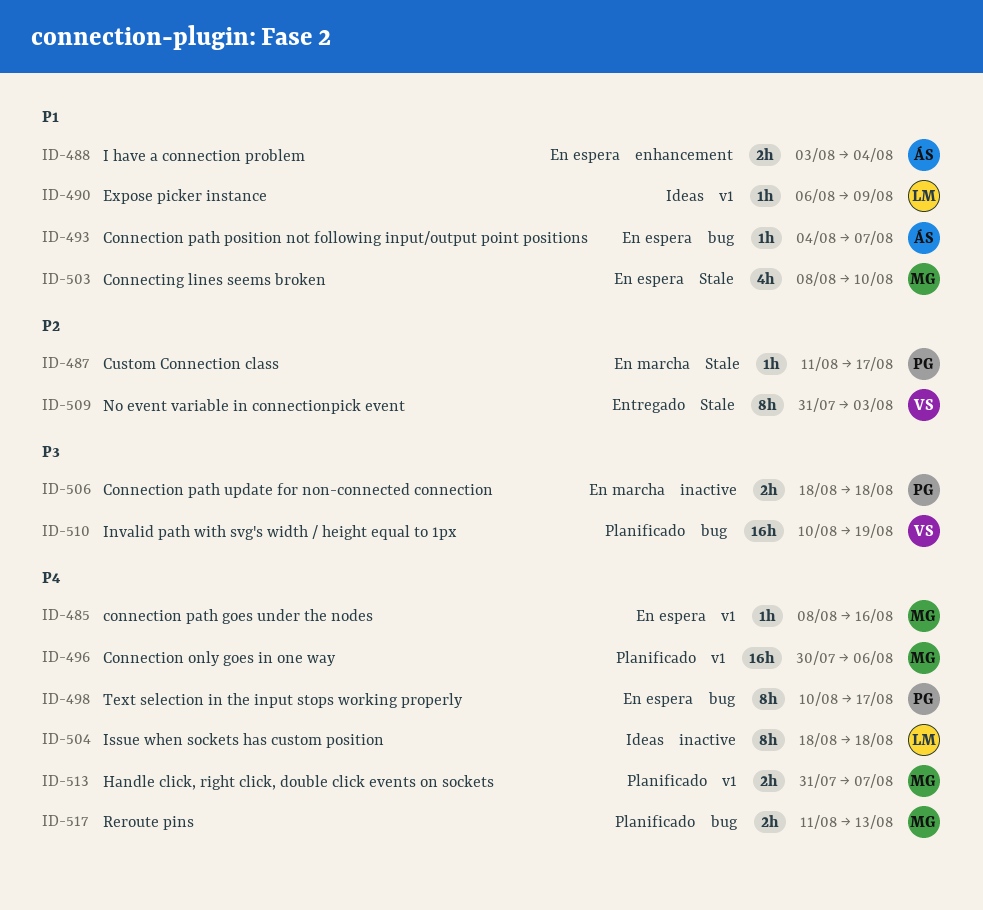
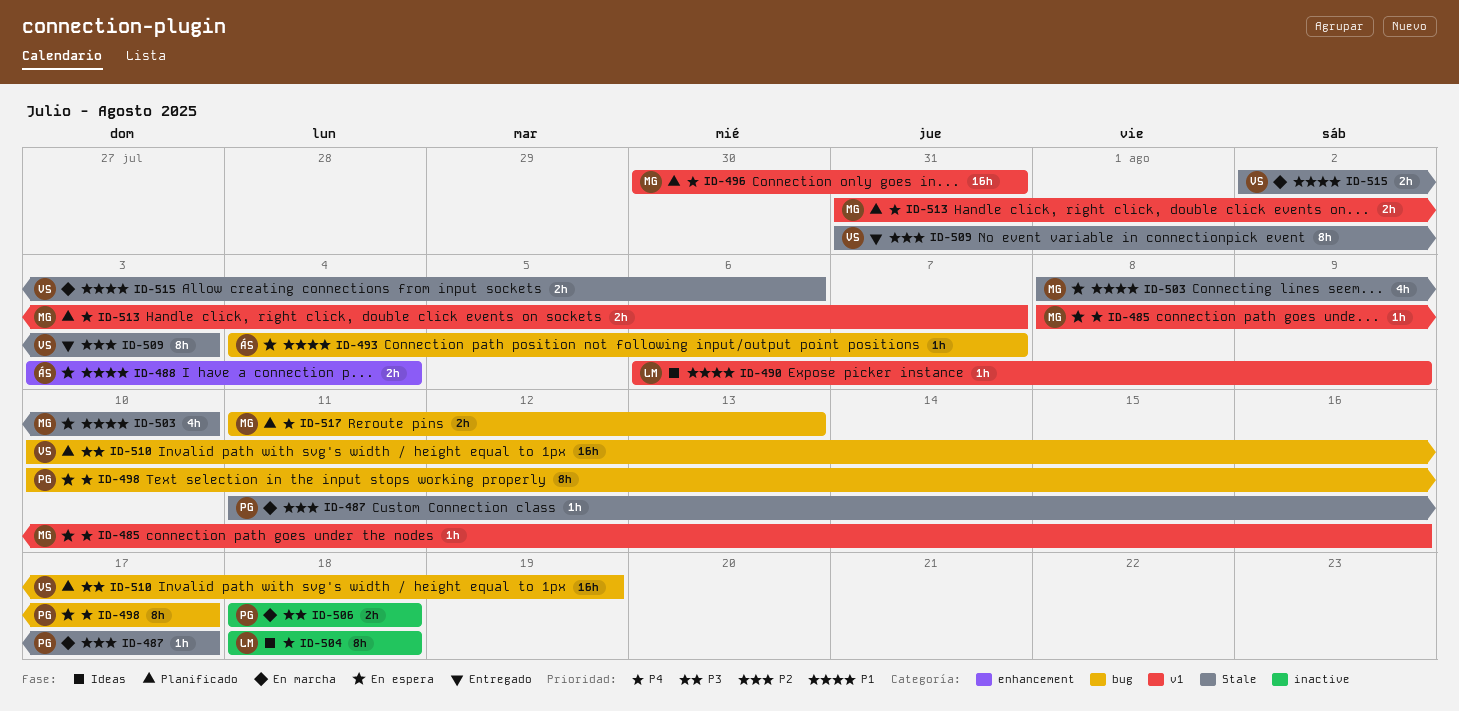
ID-496, due: Aug 6 -> Jul 31
ID-515: none -> present

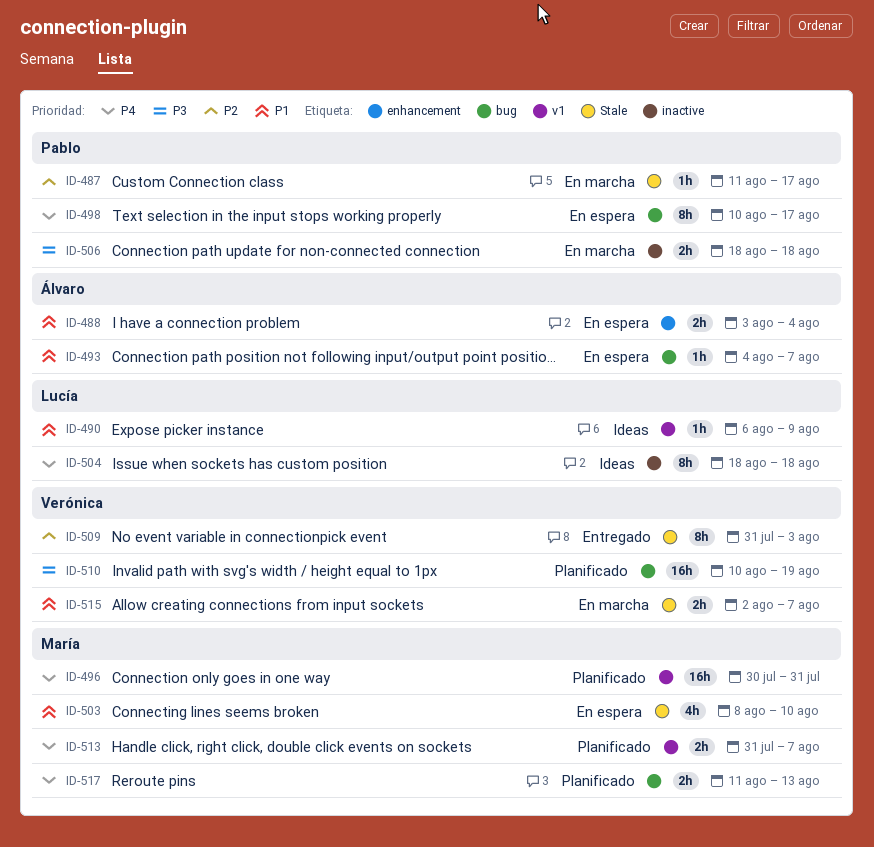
ID-485: present -> none
ID-515, due: Aug 6 -> Aug 7

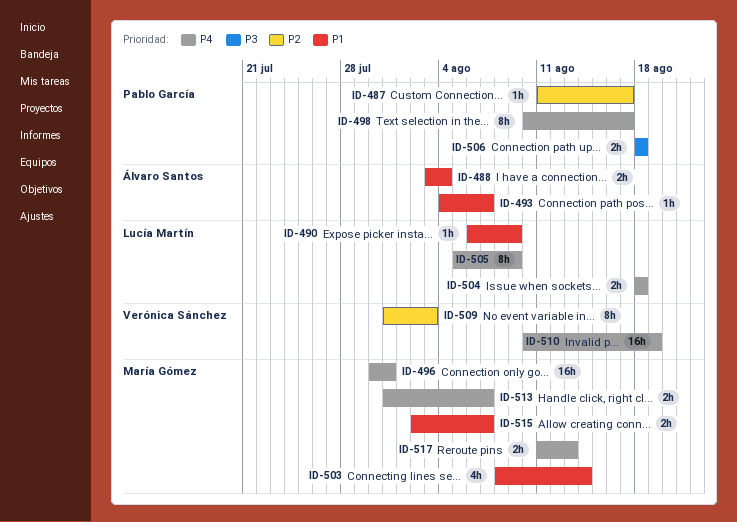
ID-503, due: Aug 10 -> Aug 14
ID-504, estimate: 8h -> 2h
ID-505: none -> present
ID-510, priority: P3 -> P4
ID-515, owner: Verónica Sánchez -> María Gómez

